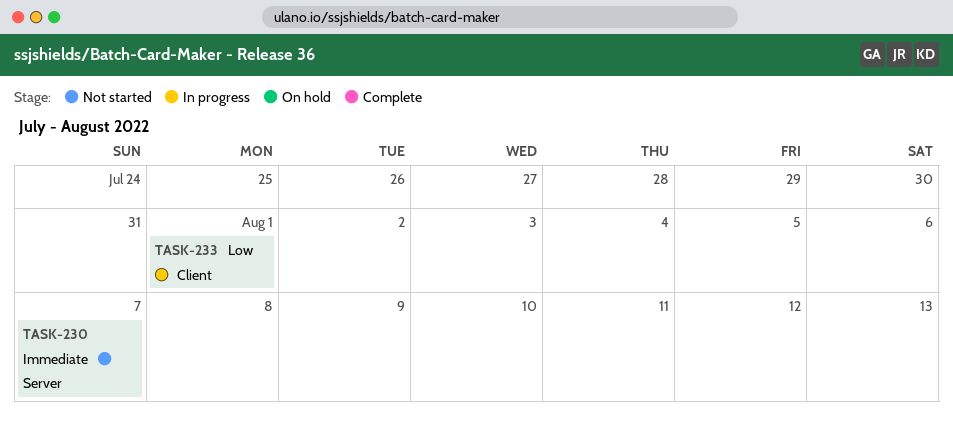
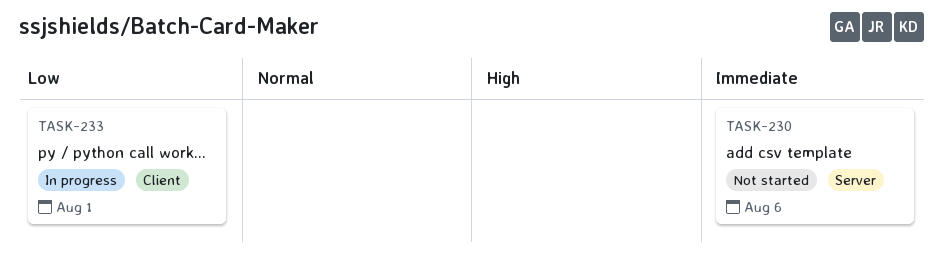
TASK-230, due: Aug 7 -> Aug 6

